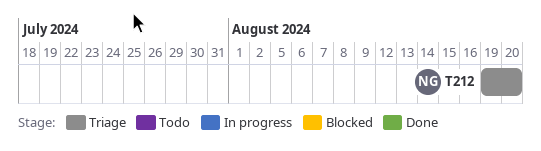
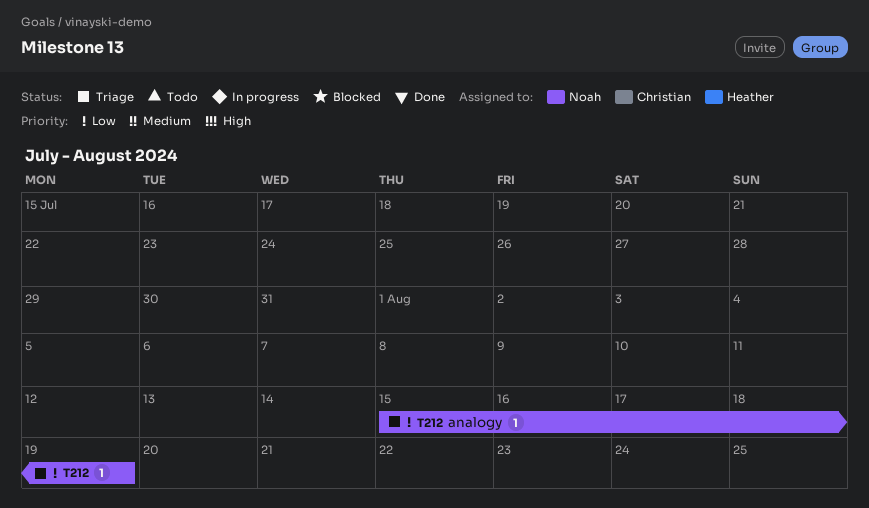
T212, start: Aug 19 -> Aug 15
T212, due: Aug 20 -> Aug 19

